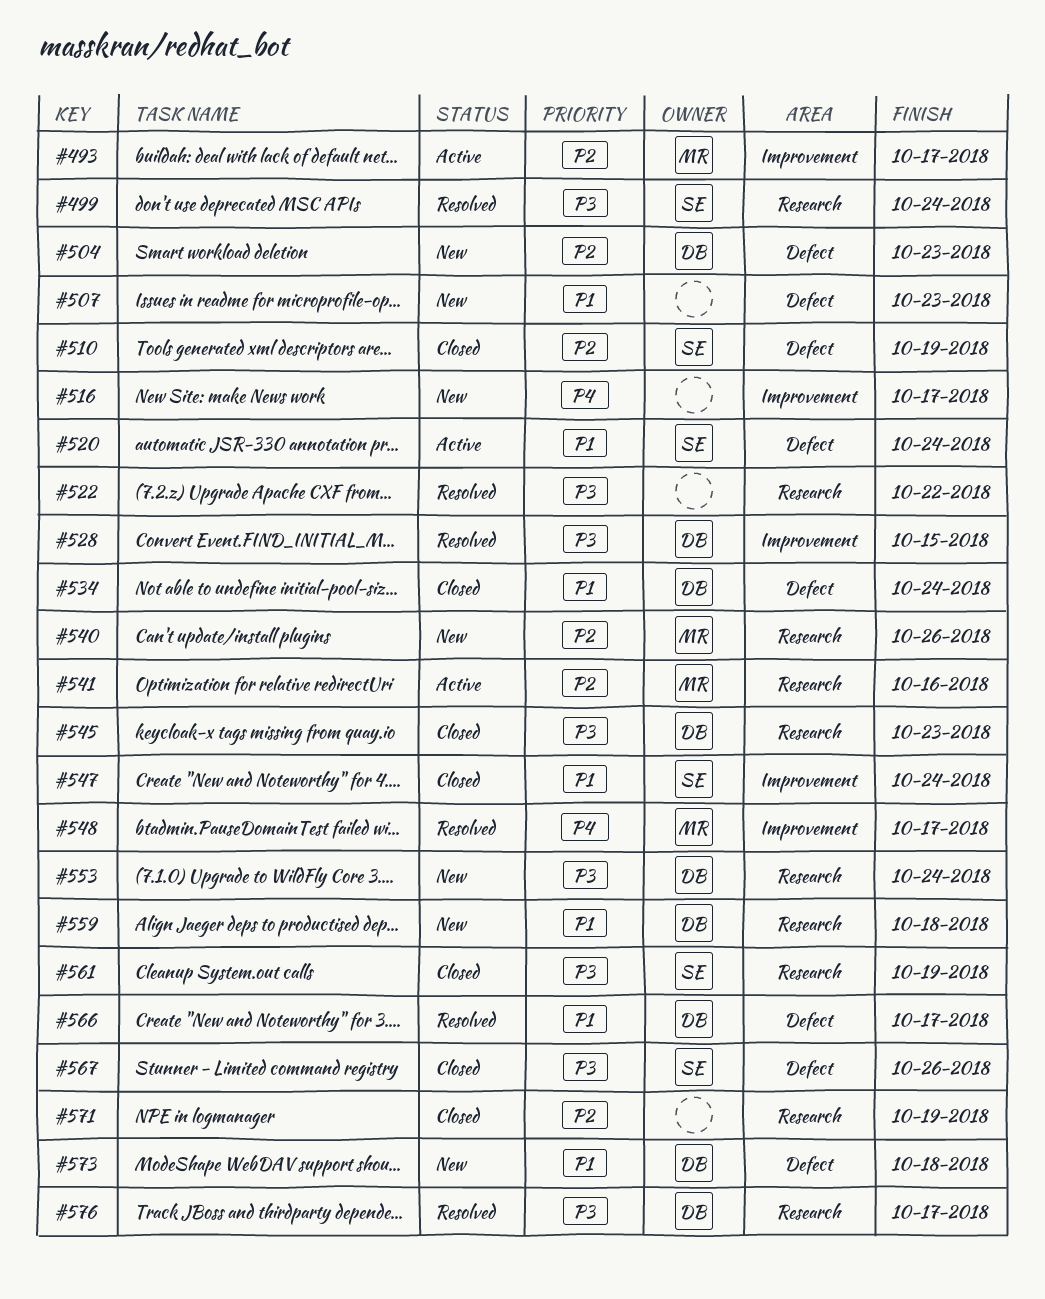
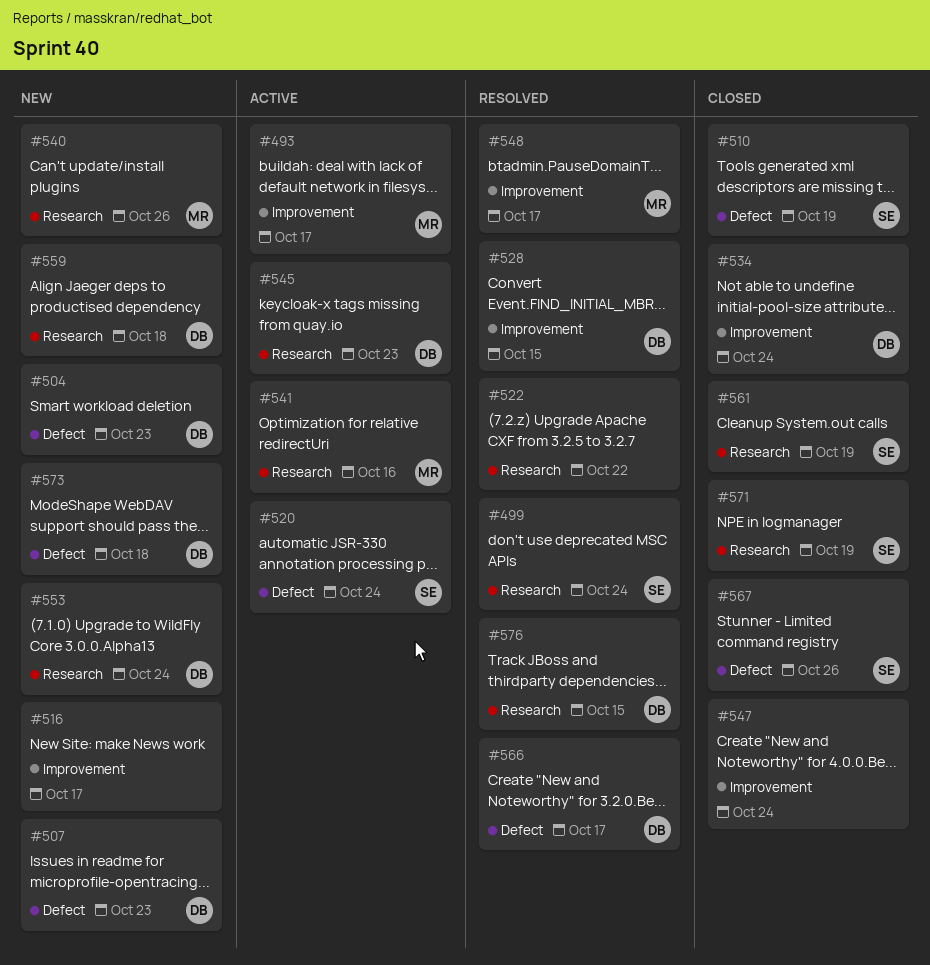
#507, owner: none -> DB
#534, label: Defect -> Improvement
#545, status: Closed -> Active
#547, owner: SE -> none
#571, owner: none -> SE
#576, due: Oct 17 -> Oct 15

